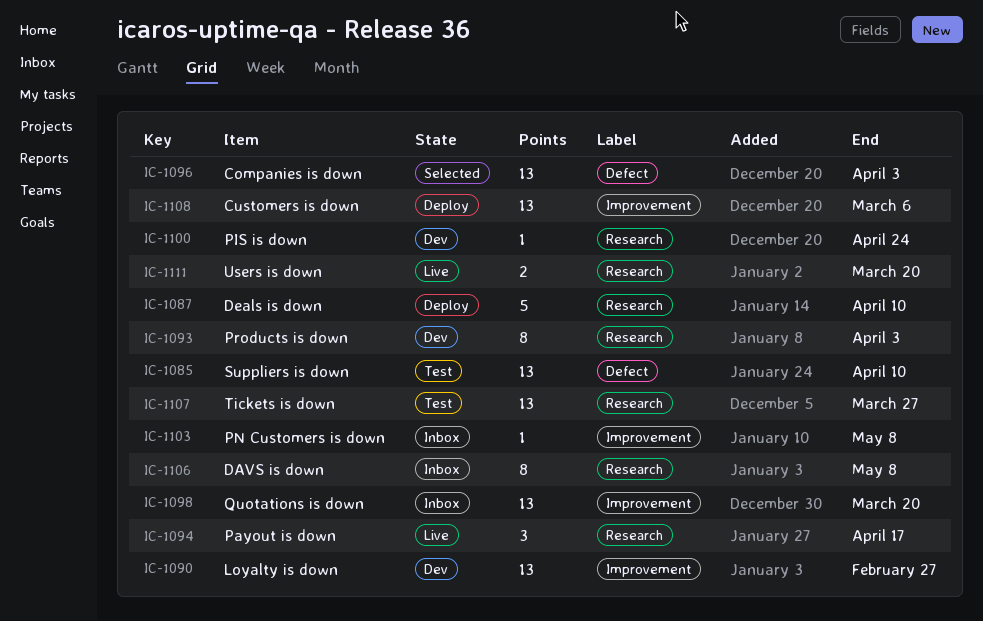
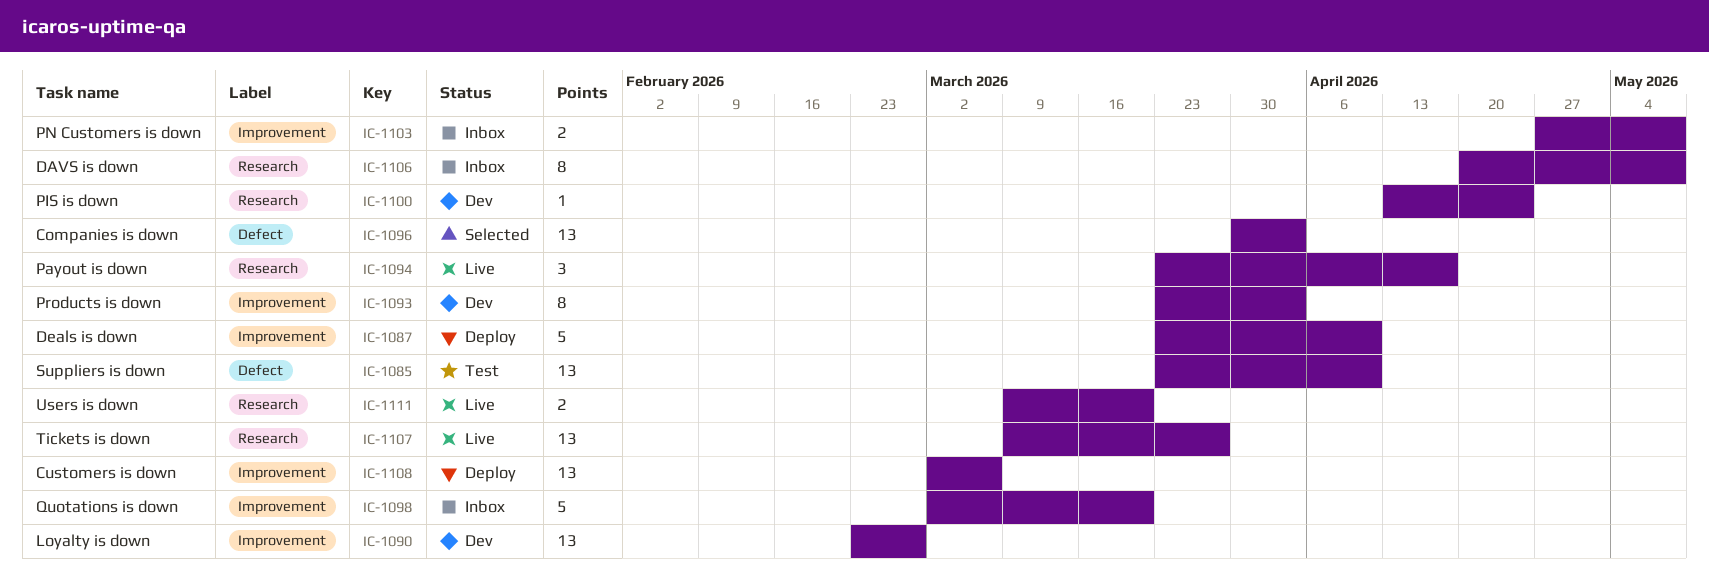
IC-1087, label: Research -> Improvement
IC-1093, label: Research -> Improvement
IC-1098, estimate: 13 -> 5
IC-1103, estimate: 1 -> 2
IC-1107, status: Test -> Live

